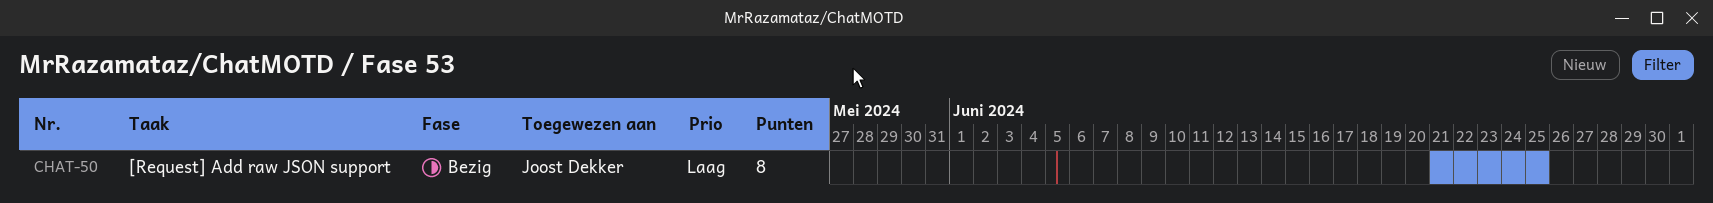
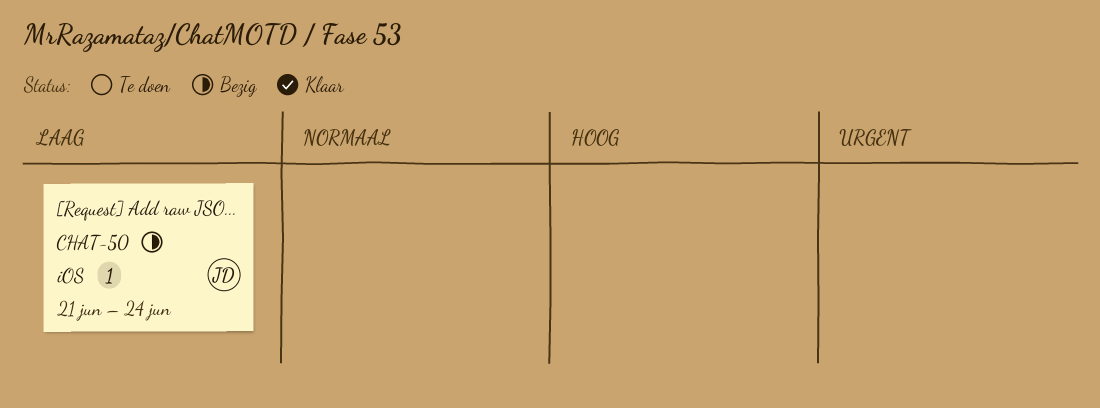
CHAT-50, estimate: 8 -> 1
CHAT-50, due: Jun 25 -> Jun 24

